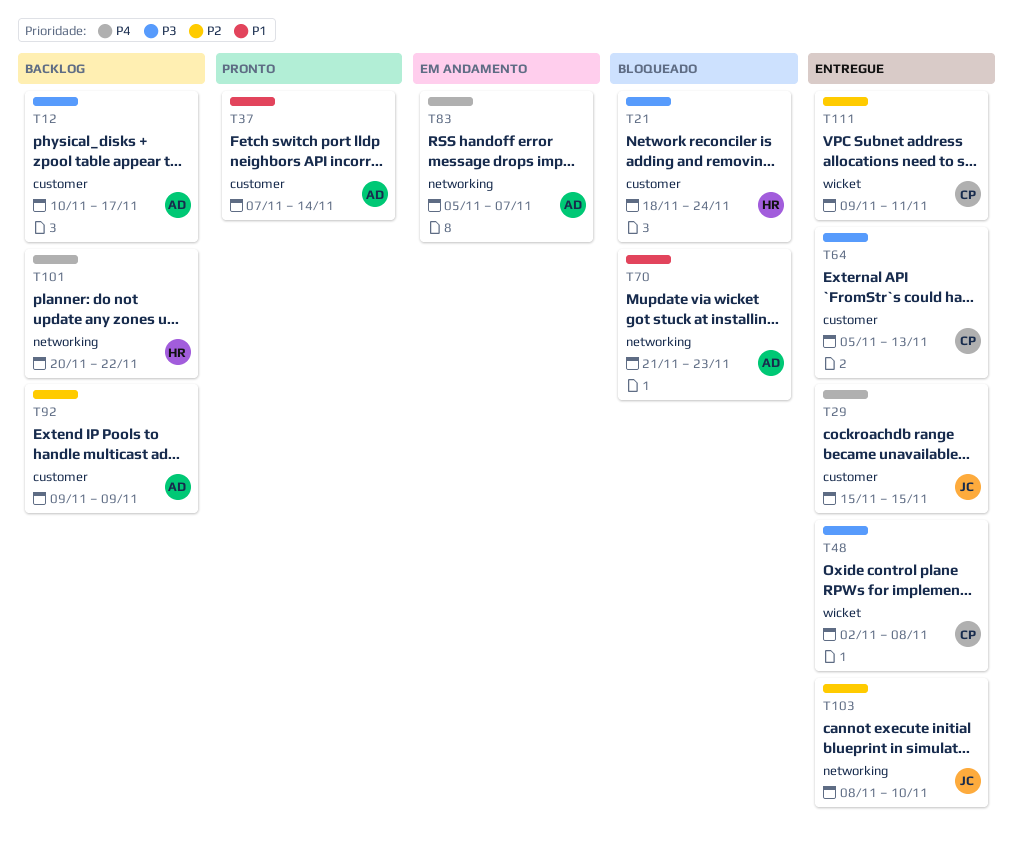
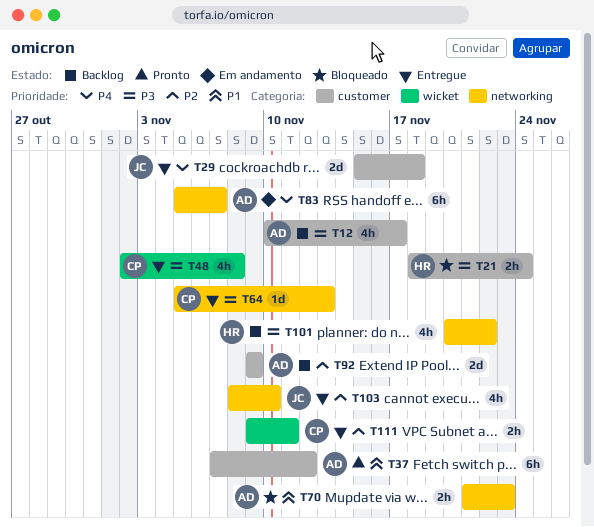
T29, due: Nov 15 -> Nov 18
T37, due: Nov 14 -> Nov 12
T64, label: customer -> networking
T101, priority: P4 -> P3

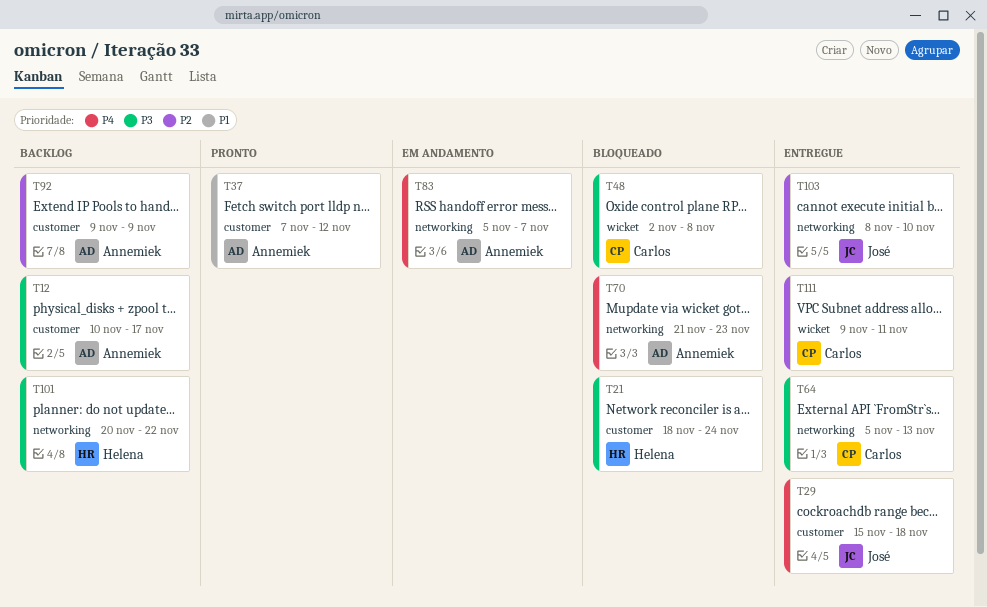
T48, status: Entregue -> Bloqueado
T70, priority: P1 -> P4

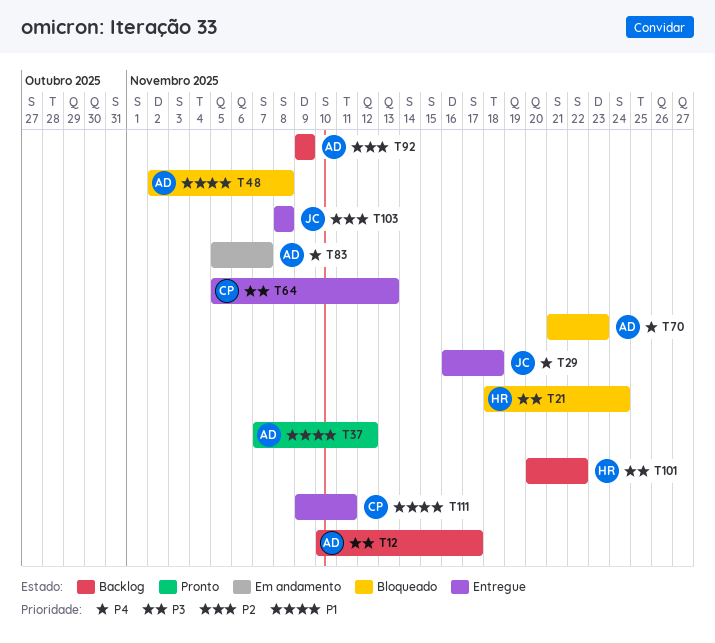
T29, start: Nov 15 -> Nov 16
T48, owner: Carlos -> Annemiek
T48, priority: P3 -> P1
T103, due: Nov 10 -> Nov 8
T111, priority: P2 -> P1

